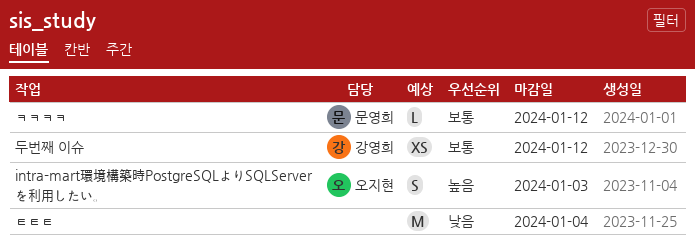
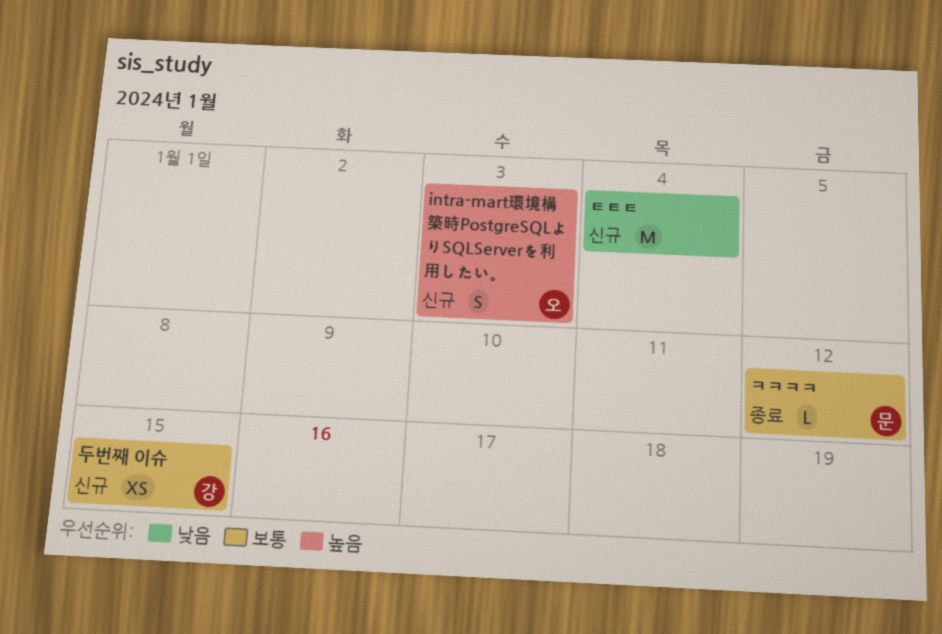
두번째 이슈, due: Jan 12 -> Jan 15

